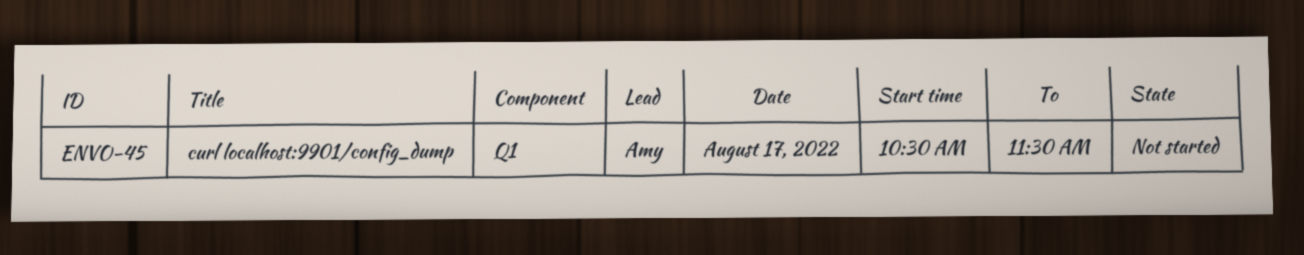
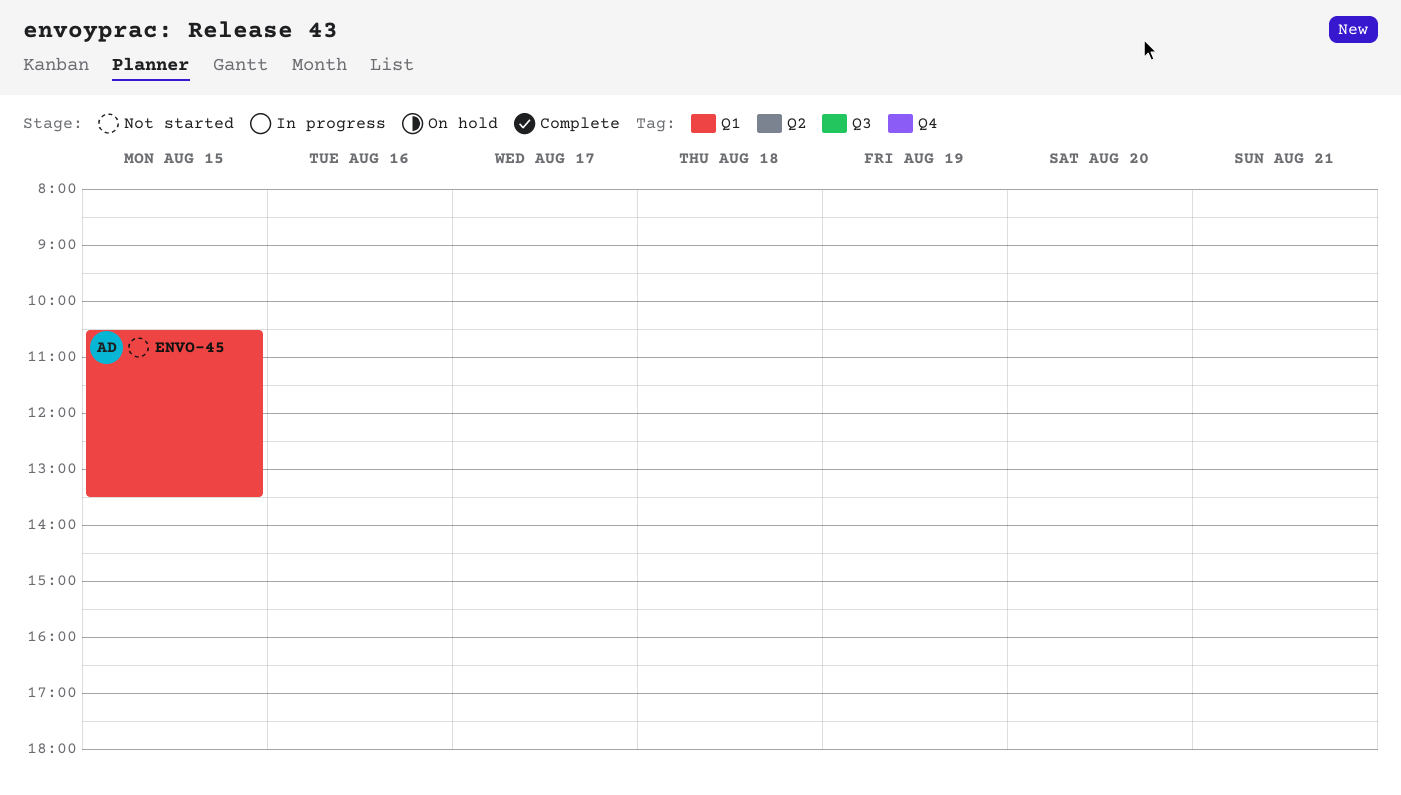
ENVO-45, day: Aug 17 -> Aug 15
ENVO-45, ends: 11:30 -> 13:30

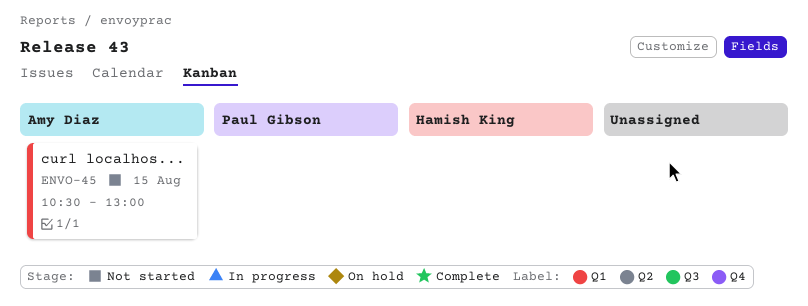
ENVO-45, ends: 13:30 -> 13:00

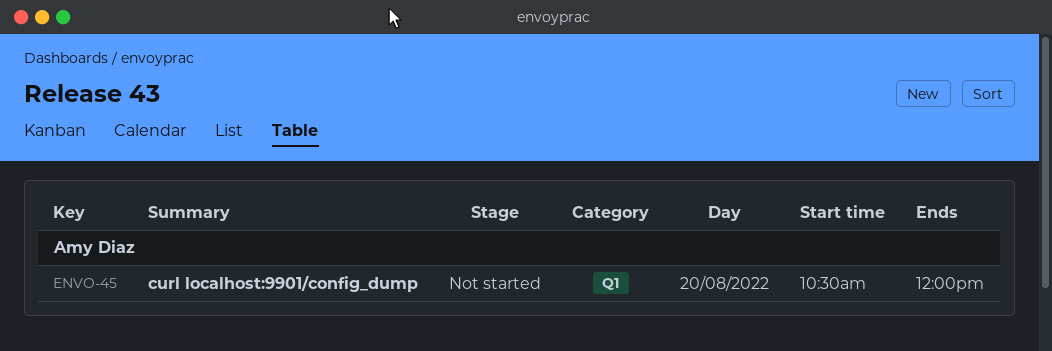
ENVO-45, day: Aug 15 -> Aug 20
ENVO-45, ends: 13:00 -> 12:00

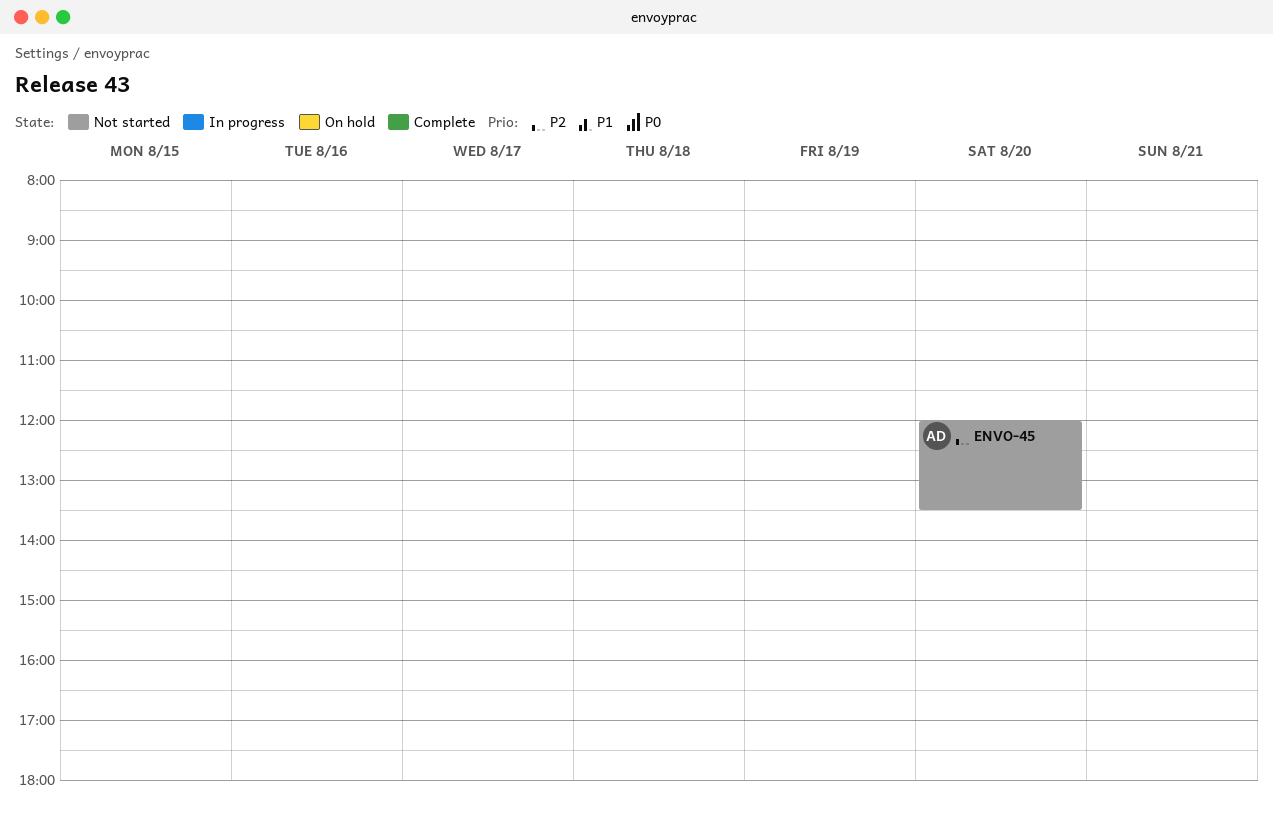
ENVO-45, begins: 10:30 -> 12:00
ENVO-45, ends: 12:00 -> 13:30

